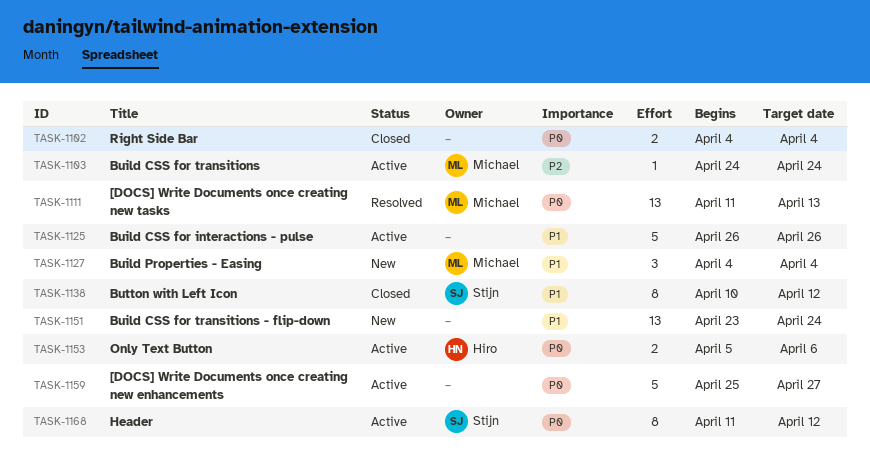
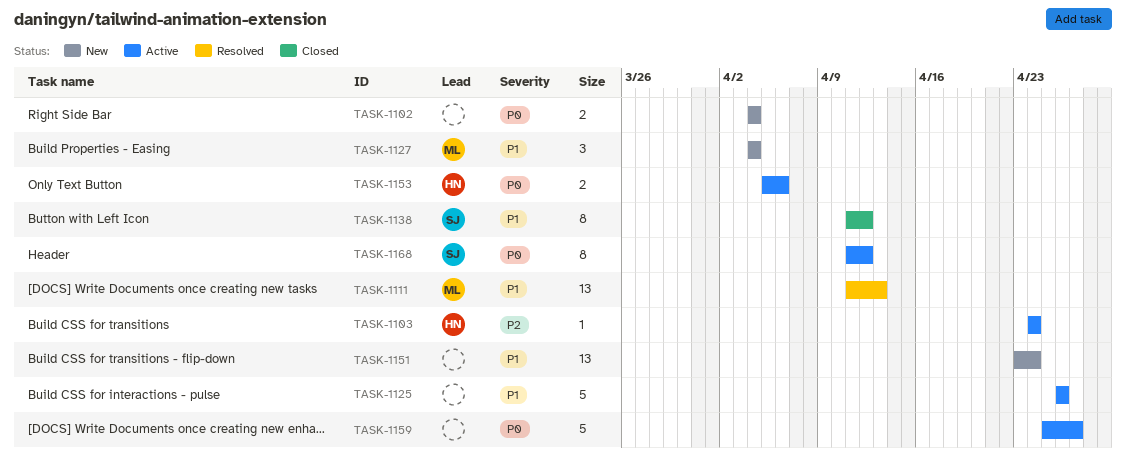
TASK-1102, status: Closed -> New
TASK-1103, owner: Michael -> Hiro
TASK-1111, priority: P0 -> P1
TASK-1138, start: Apr 10 -> Apr 11

